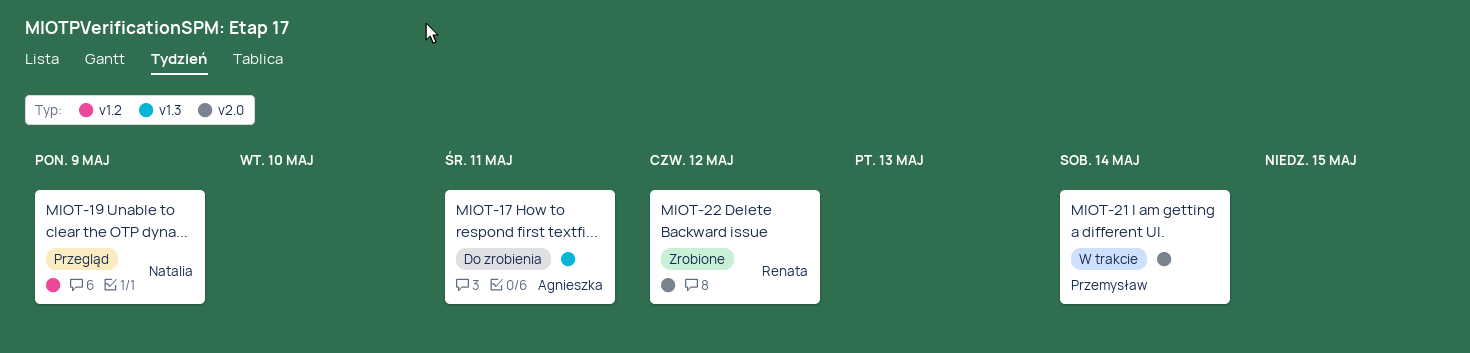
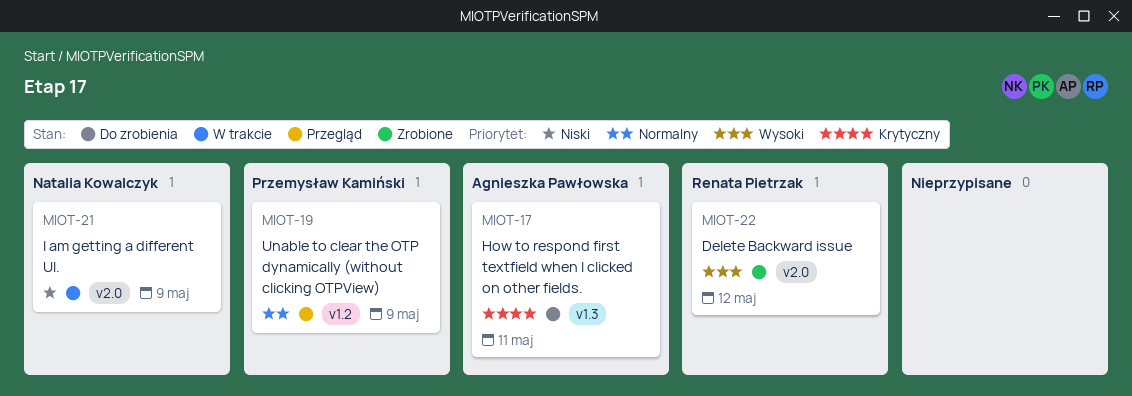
MIOT-19, owner: Natalia Kowalczyk -> Przemysław Kamiński
MIOT-21, owner: Przemysław Kamiński -> Natalia Kowalczyk
MIOT-21, due: May 14 -> May 9

